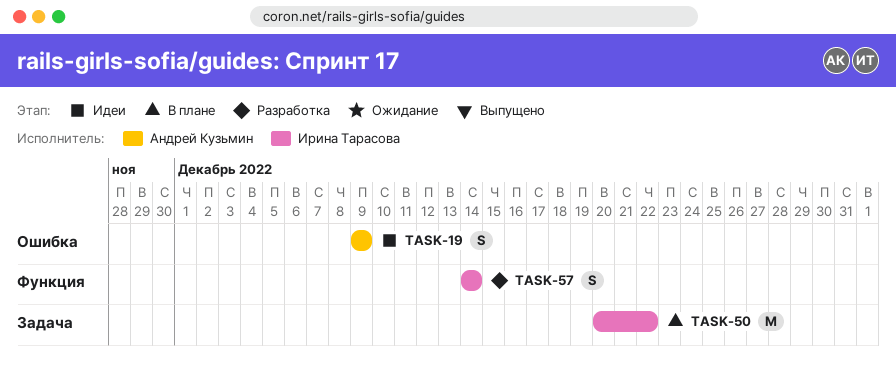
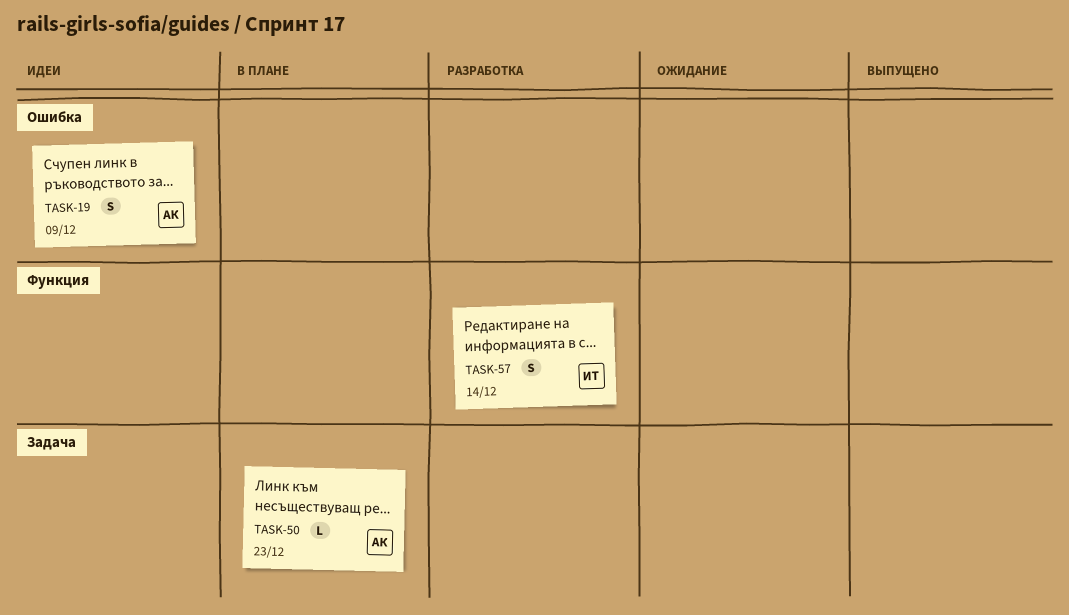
TASK-50, owner: Ирина Тарасова -> Андрей Кузьмин
TASK-50, estimate: M -> L
TASK-50, due: Dec 22 -> Dec 23

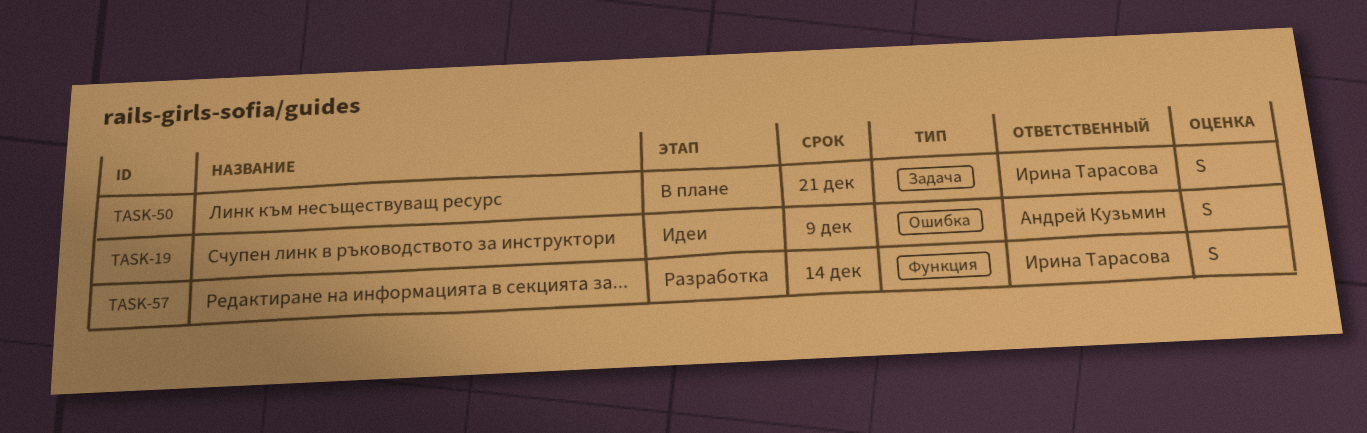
TASK-50, owner: Андрей Кузьмин -> Ирина Тарасова
TASK-50, estimate: L -> S
TASK-50, due: Dec 23 -> Dec 21

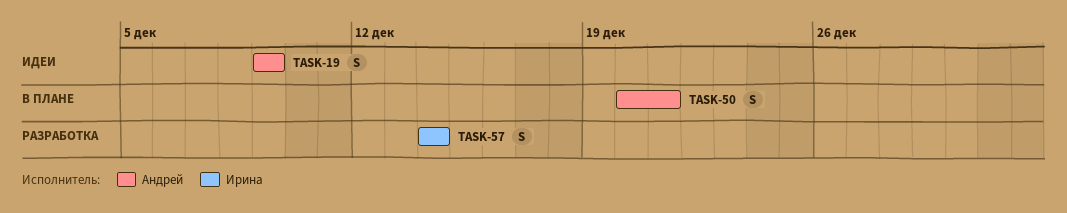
TASK-50, owner: Ирина Тарасова -> Андрей Кузьмин

